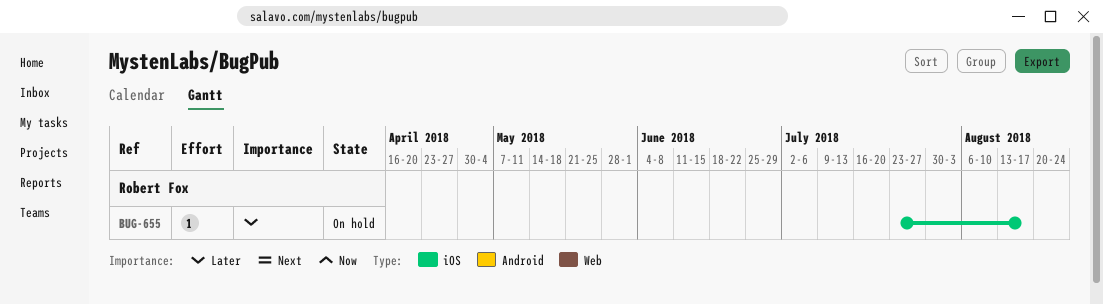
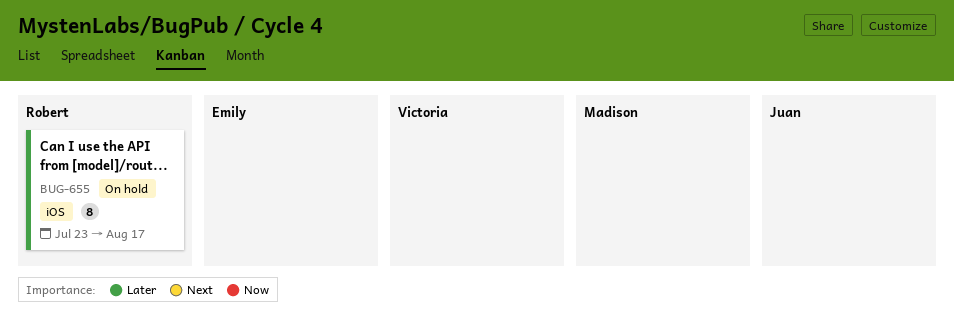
BUG-655, estimate: 1 -> 8

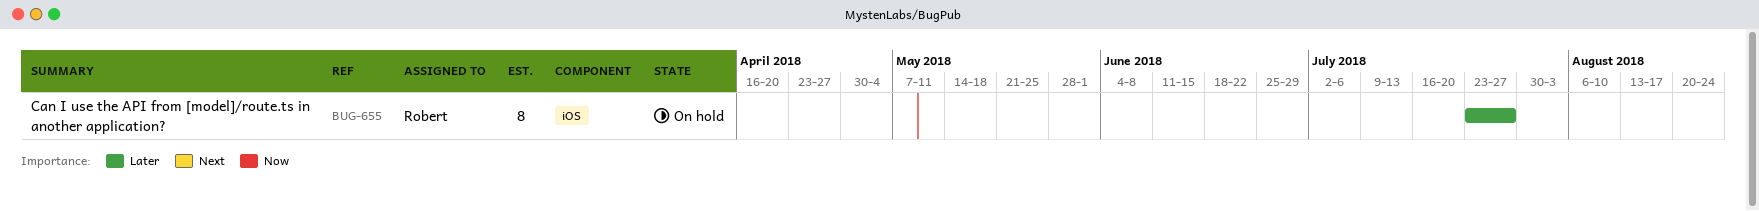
BUG-655, due: Aug 17 -> Jul 27

